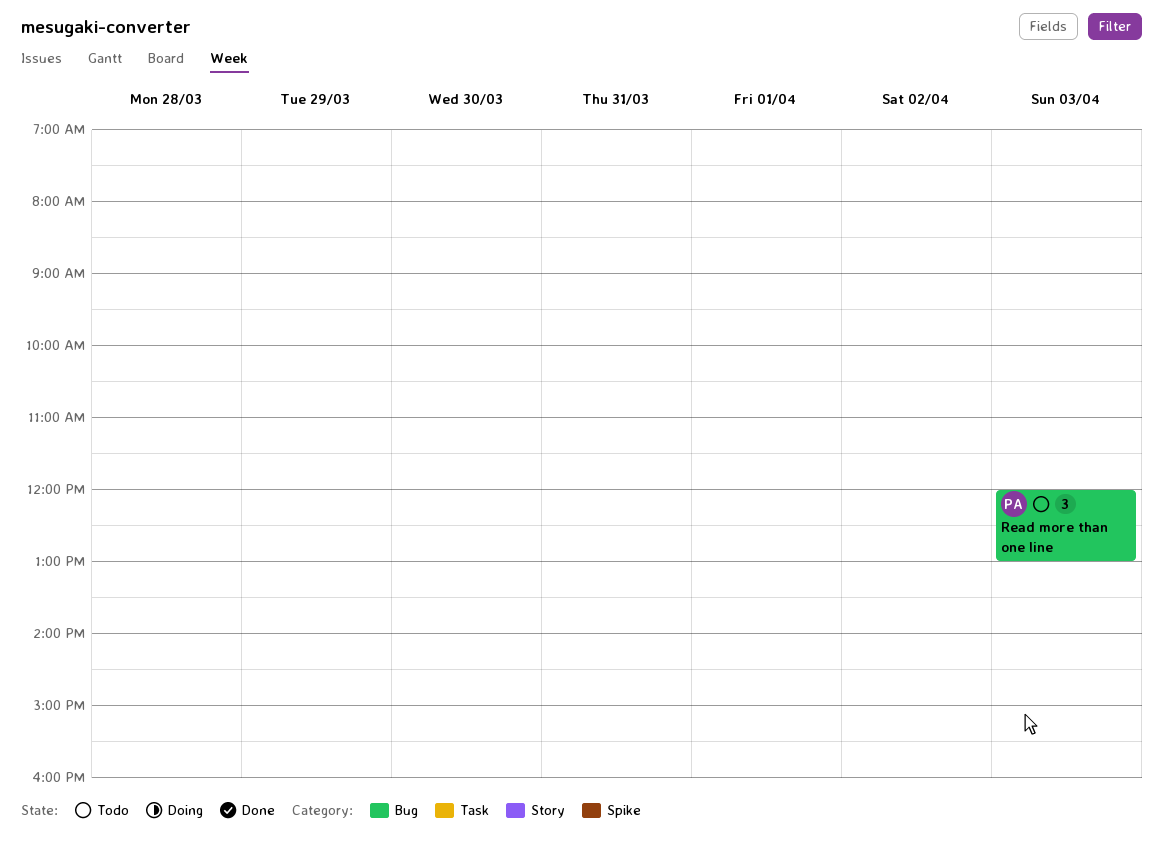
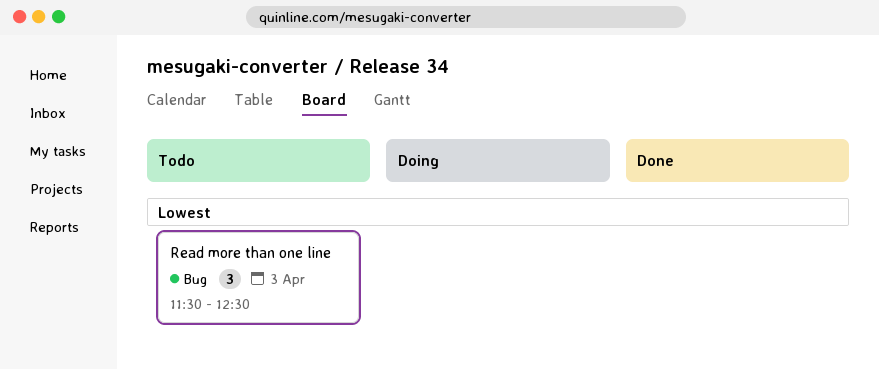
Read more than one line, begins: 12:00 -> 11:30
Read more than one line, ends: 13:00 -> 12:30

